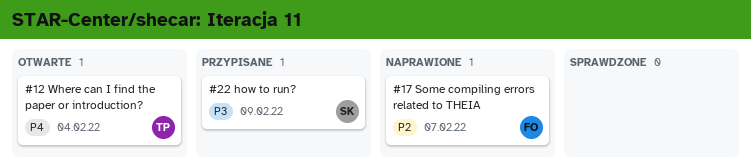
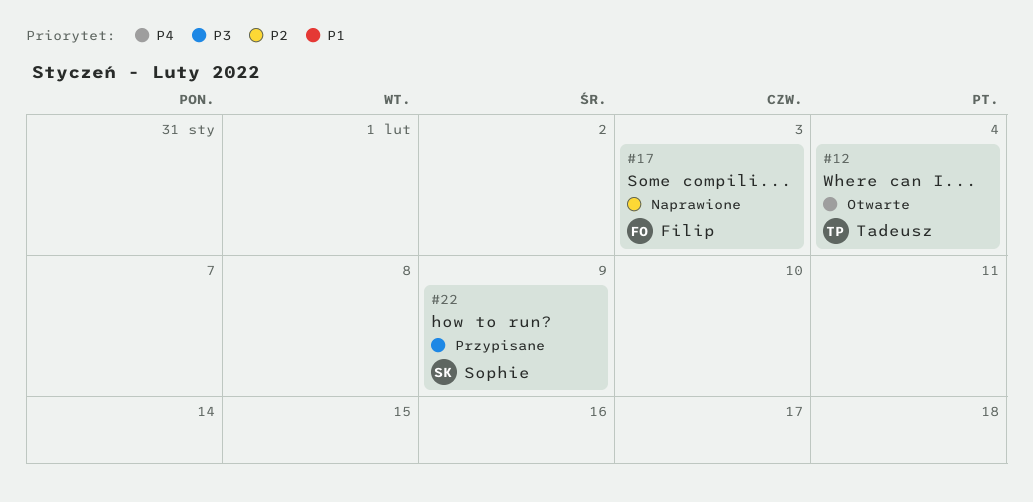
#17, due: Feb 7 -> Feb 3

